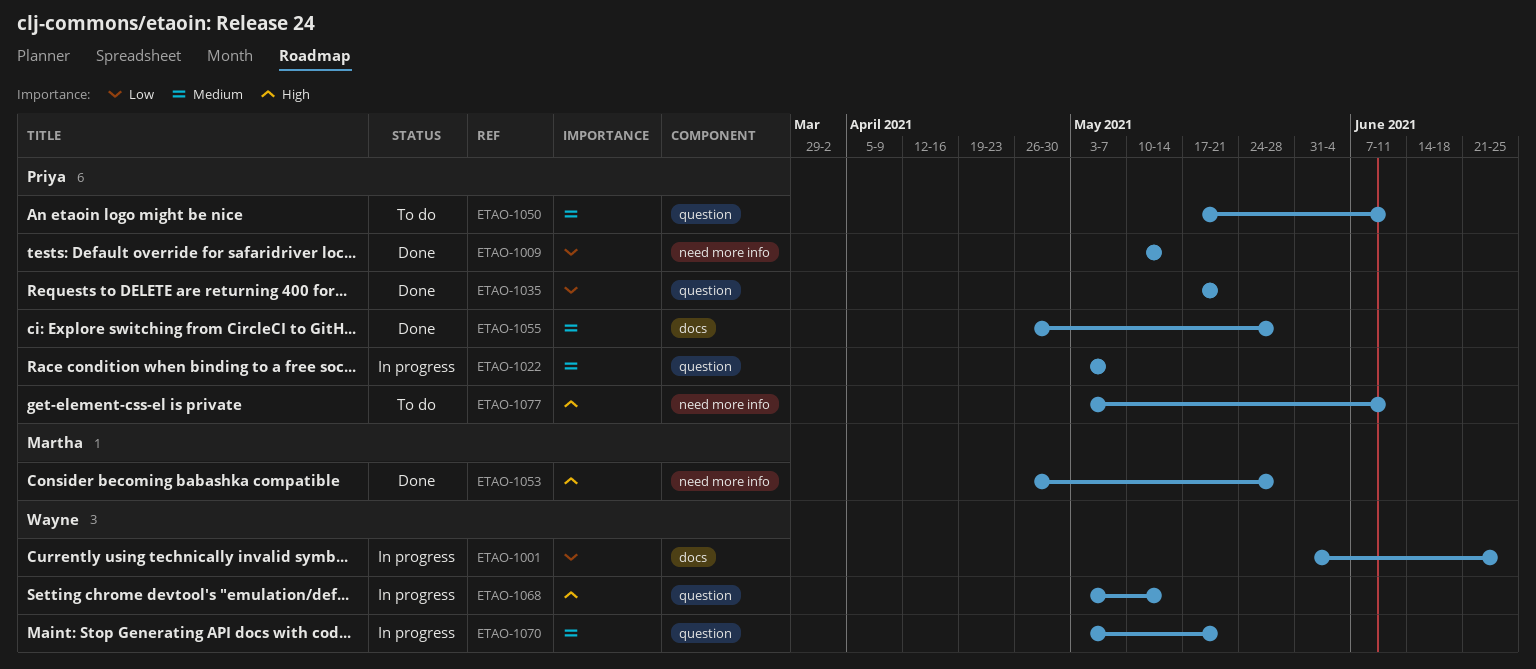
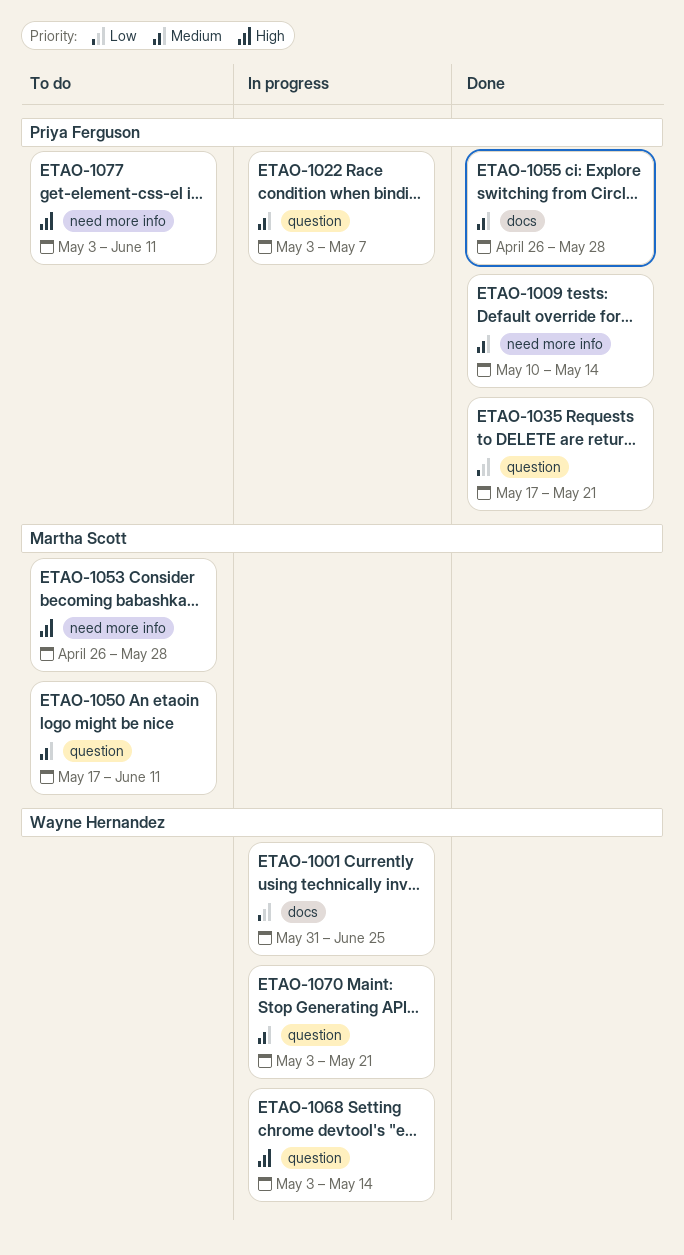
ETAO-1009, priority: Low -> Medium
ETAO-1050, owner: Priya Ferguson -> Martha Scott
ETAO-1053, status: Done -> To do

